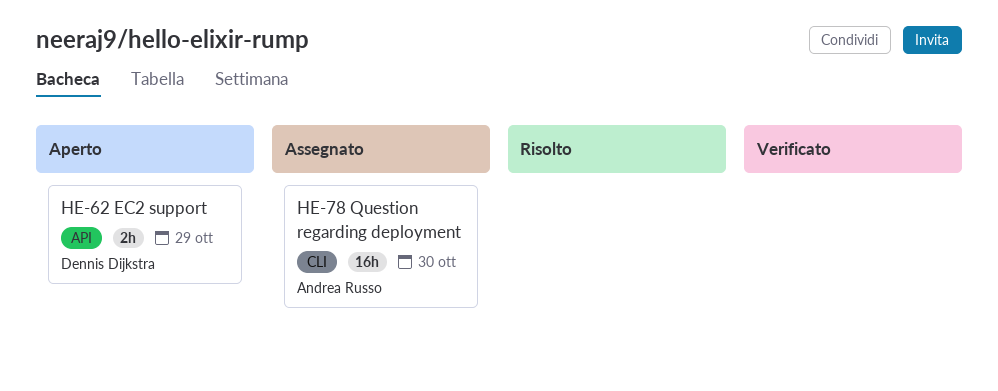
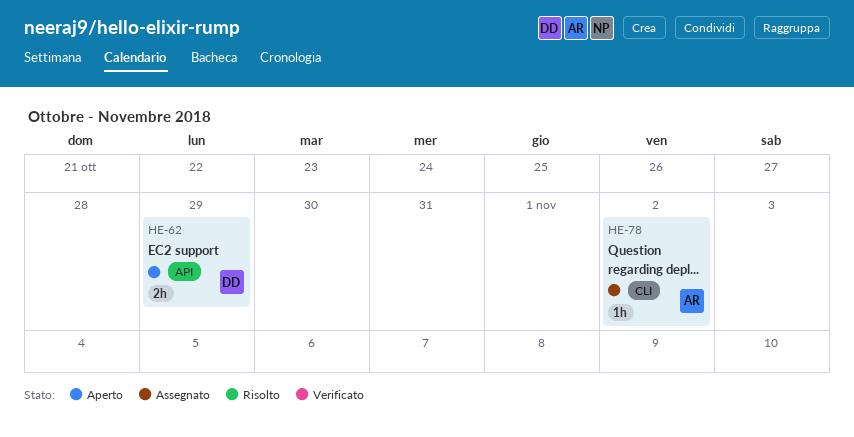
HE-78, estimate: 16h -> 1h
HE-78, due: Oct 30 -> Nov 2

